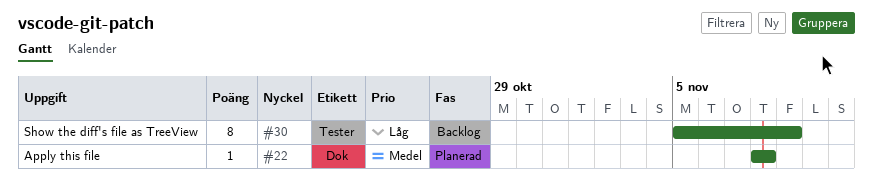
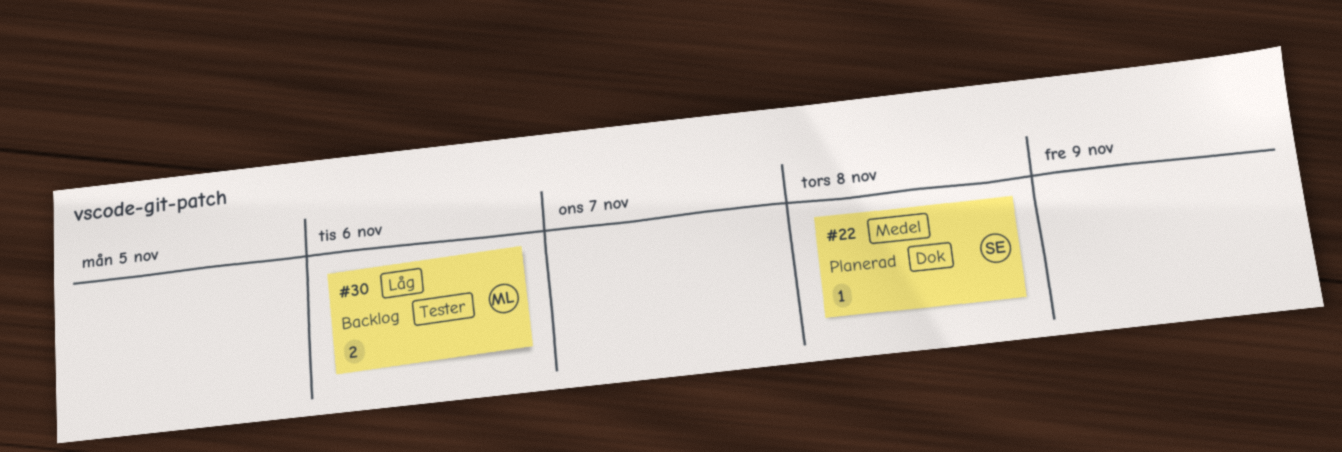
#30, estimate: 8 -> 2
#30, due: Nov 9 -> Nov 6

